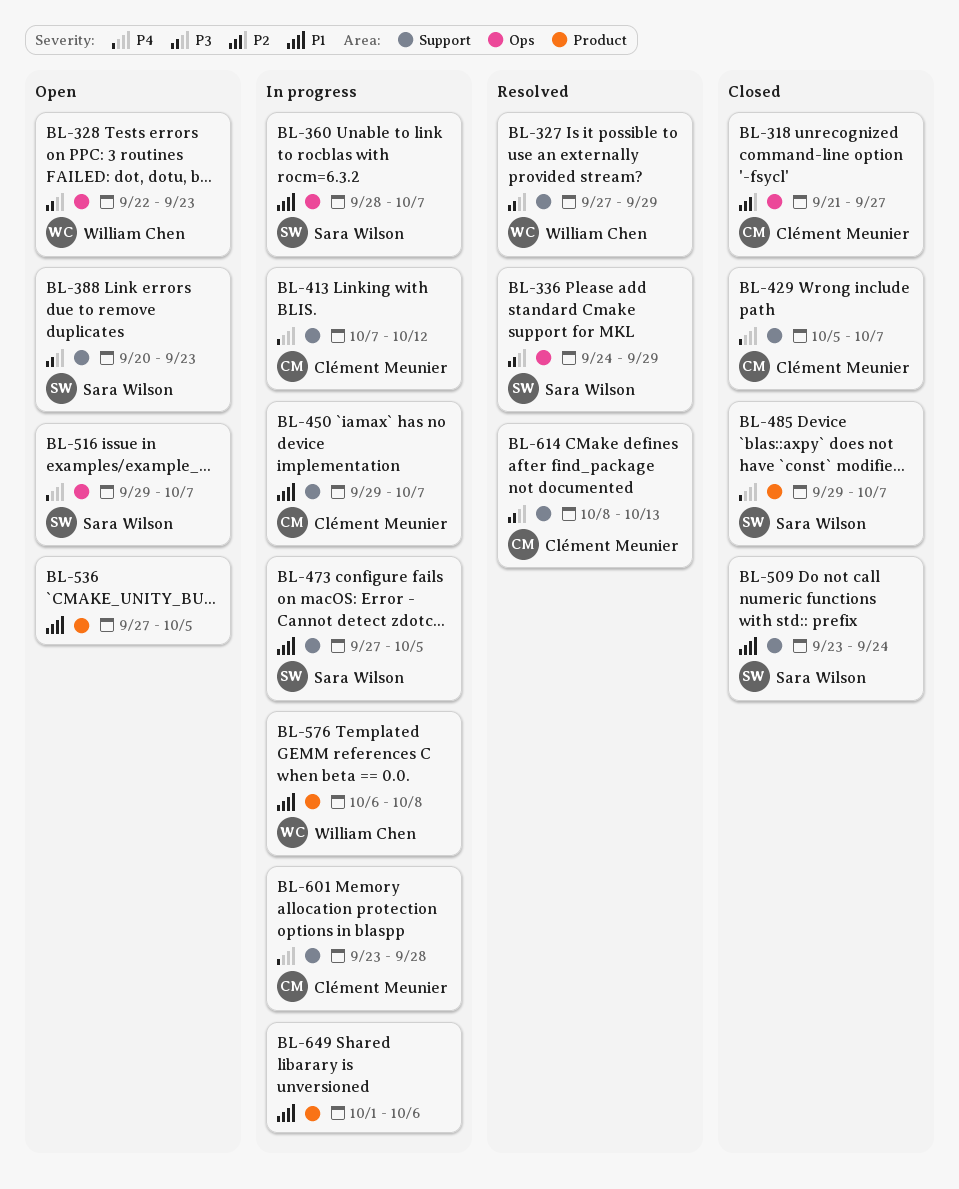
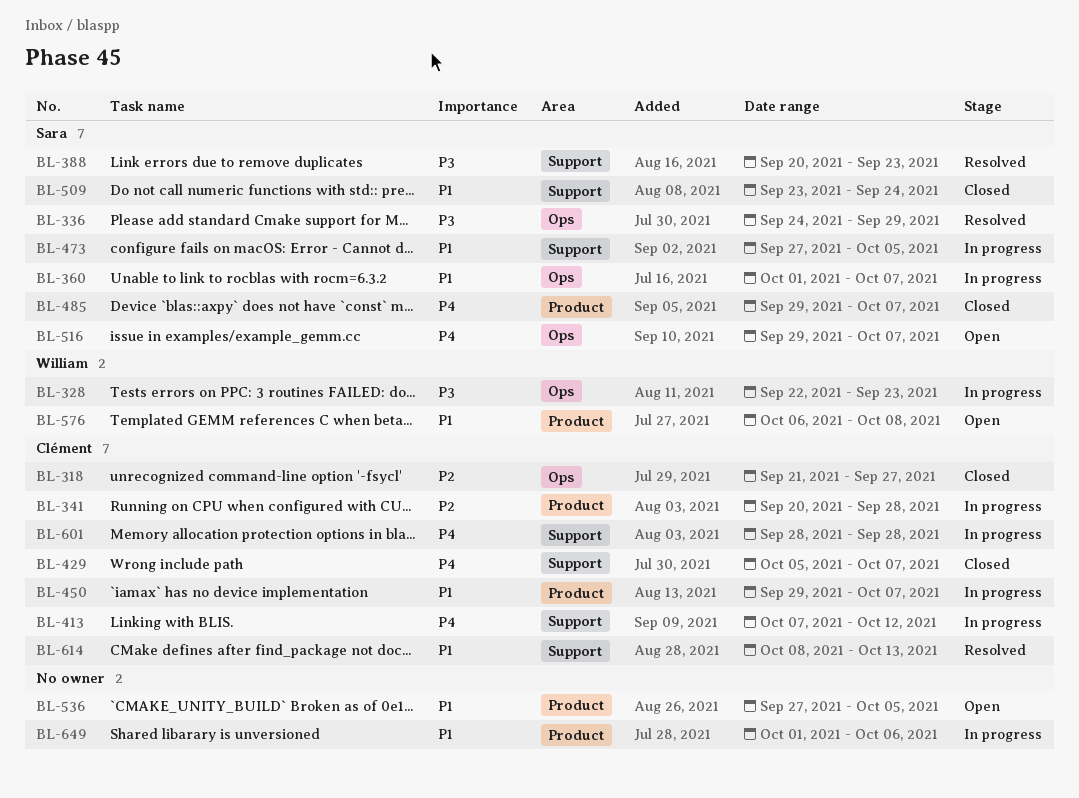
BL-327: present -> none
BL-328, status: Open -> In progress
BL-341: none -> present
BL-360, start: Sep 28 -> Oct 1
BL-388, status: Open -> Resolved
BL-450, label: Support -> Product
BL-576, status: In progress -> Open
BL-601, start: Sep 23 -> Sep 28
BL-614, priority: P3 -> P1

